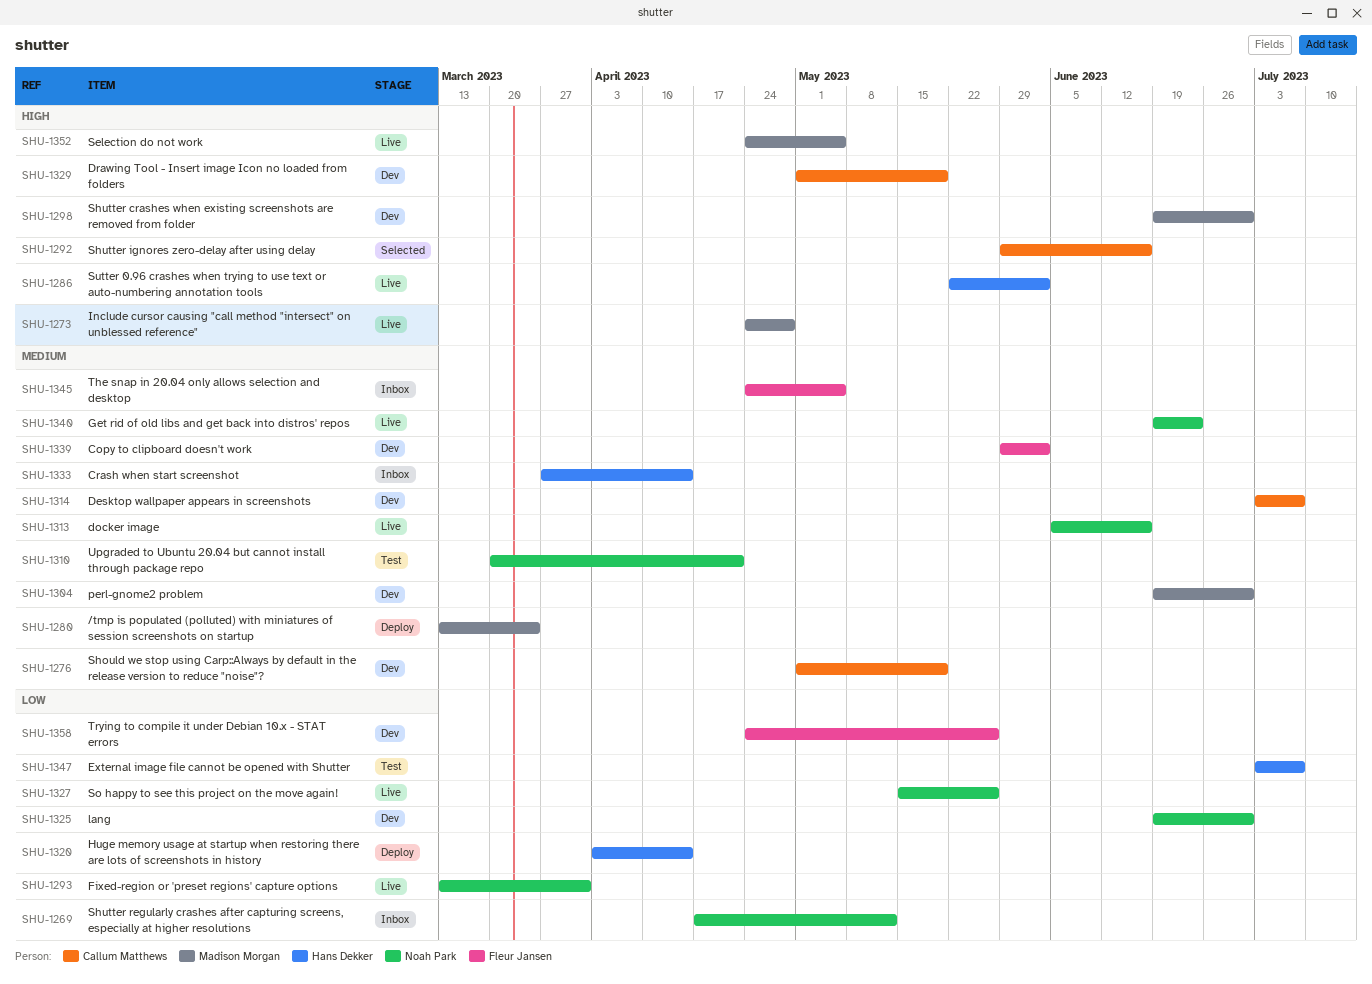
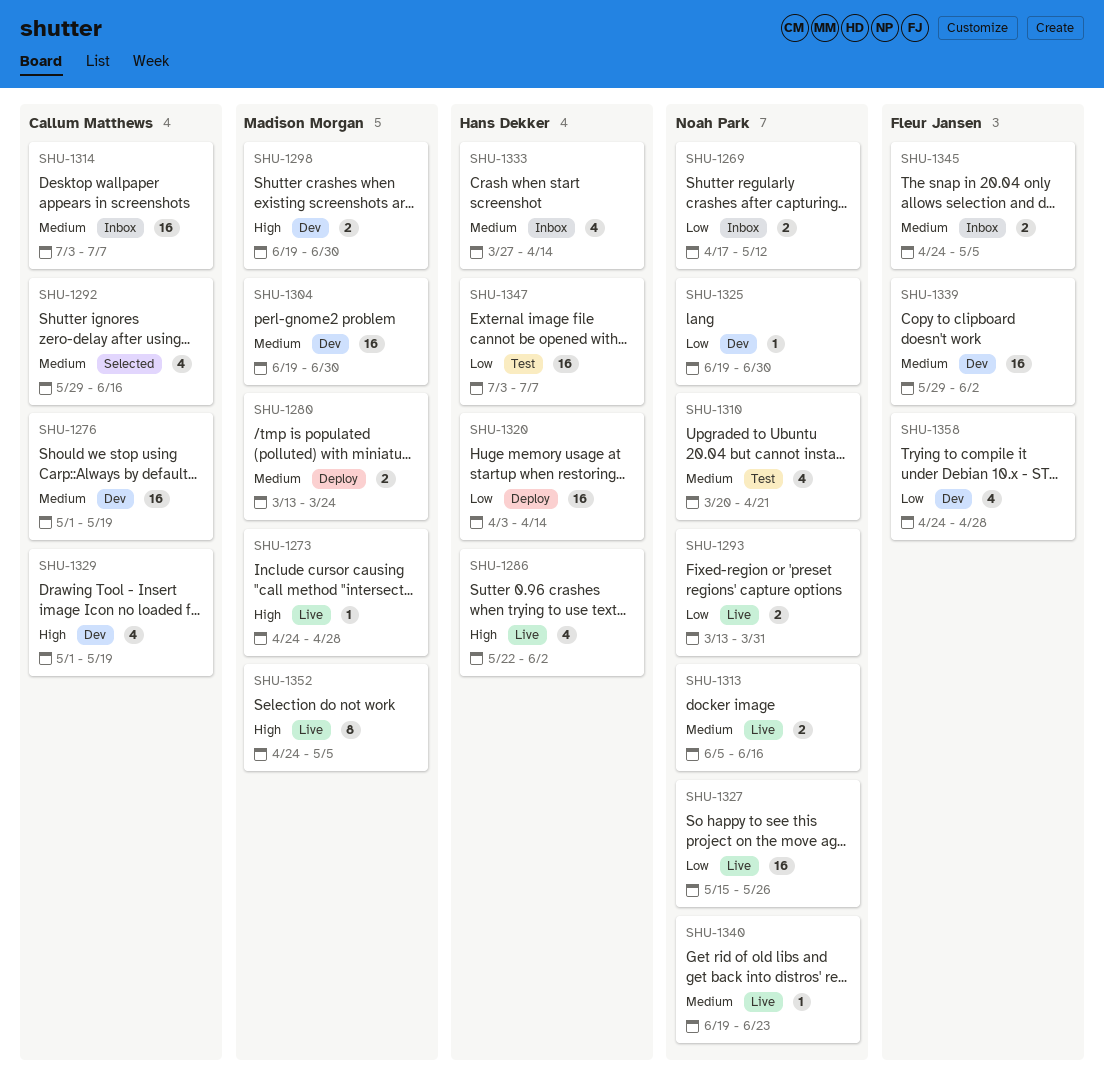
SHU-1292, priority: High -> Medium
SHU-1314, status: Dev -> Inbox
SHU-1358, due: May 26 -> Apr 28

